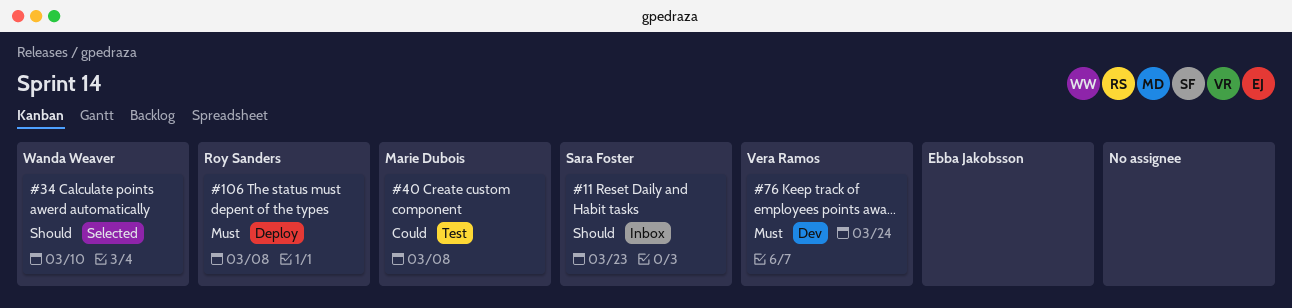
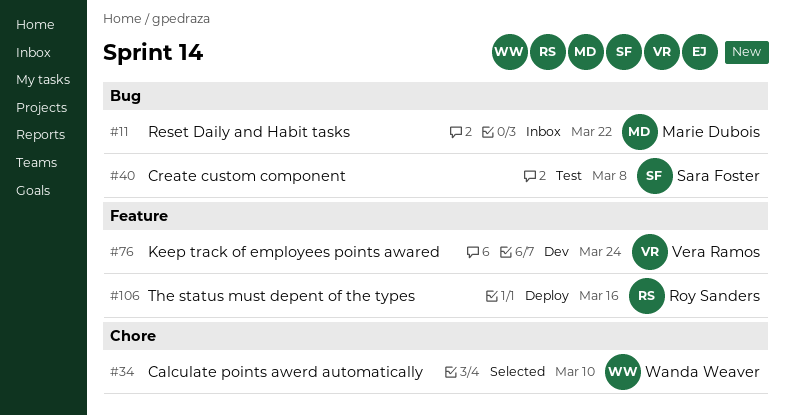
#11, owner: Sara Foster -> Marie Dubois
#11, due: Mar 23 -> Mar 22
#40, owner: Marie Dubois -> Sara Foster
#106, due: Mar 8 -> Mar 16

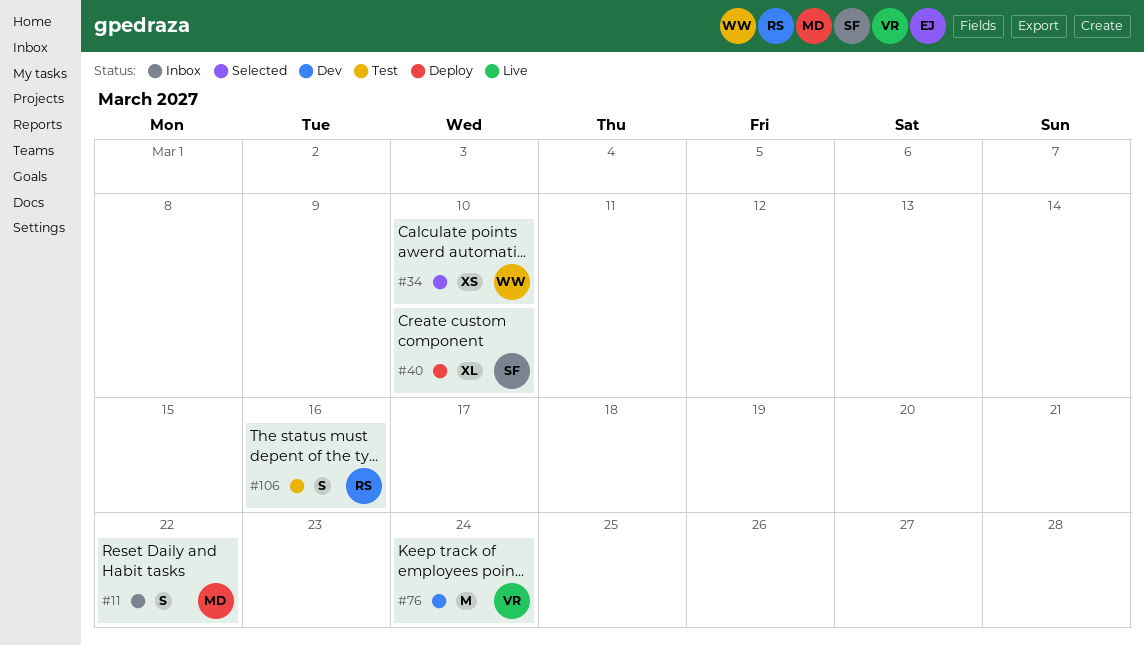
#40, status: Test -> Deploy
#40, due: Mar 8 -> Mar 10
#106, status: Deploy -> Test

